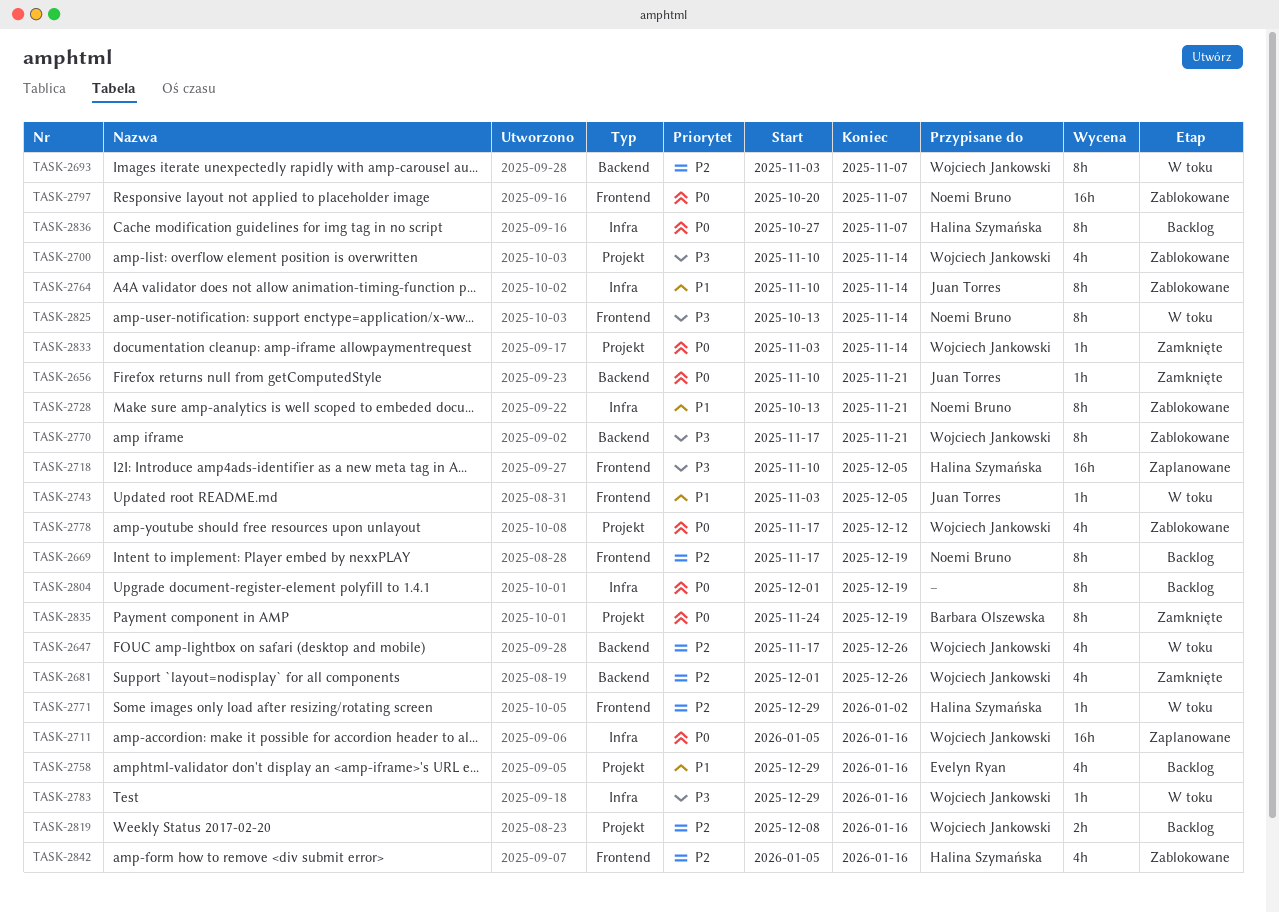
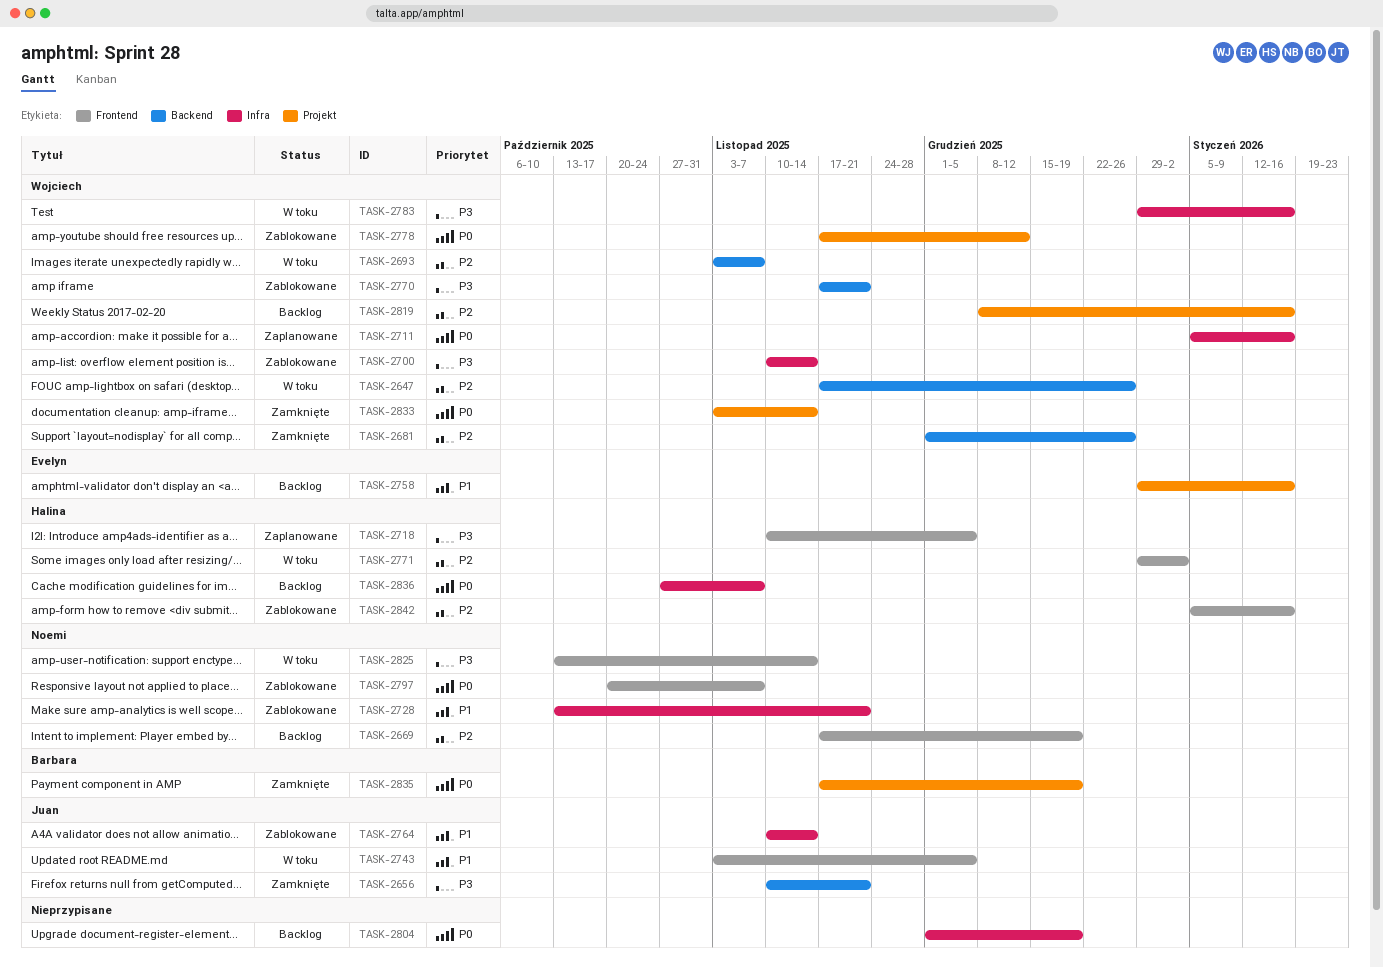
TASK-2656, priority: P0 -> P3
TASK-2700, label: Projekt -> Infra
TASK-2835, start: Nov 24 -> Nov 17

